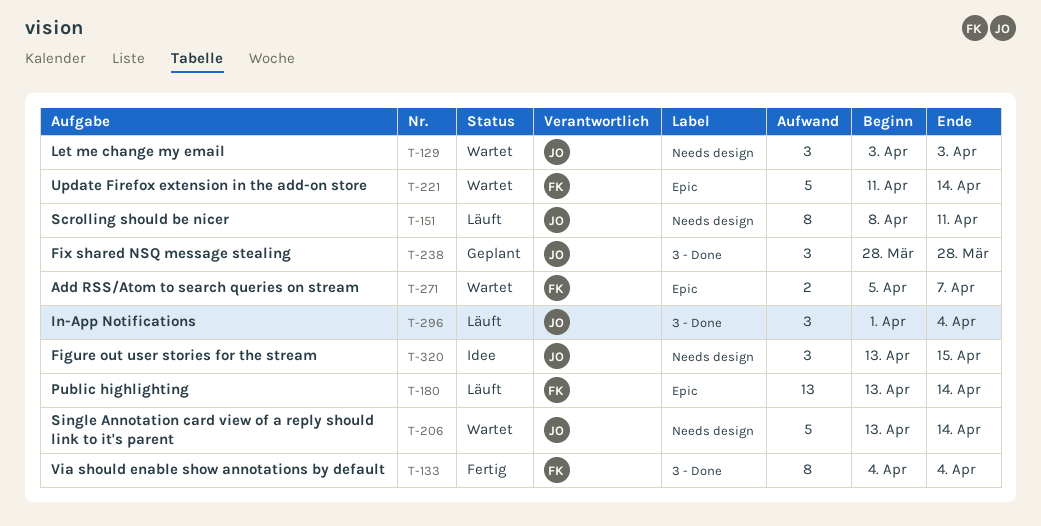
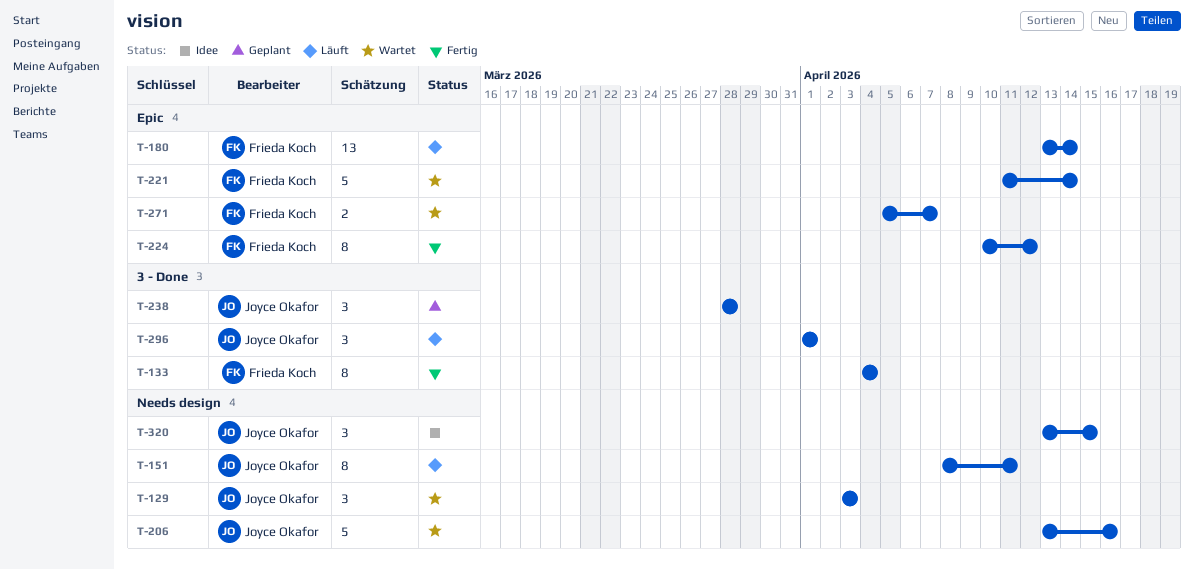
T-206, due: Apr 14 -> Apr 16
T-224: none -> present
T-296, due: Apr 4 -> Apr 1

